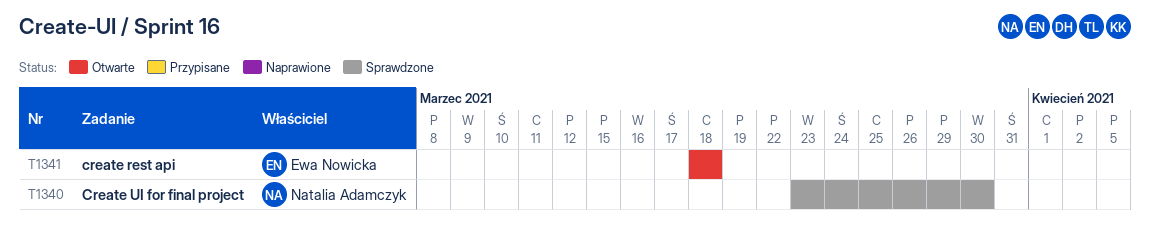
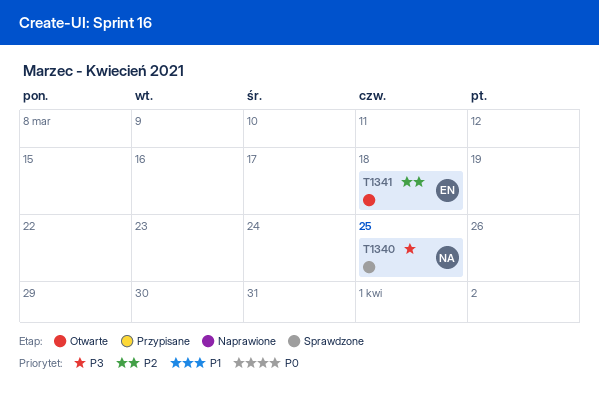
T1340, due: Mar 30 -> Mar 25

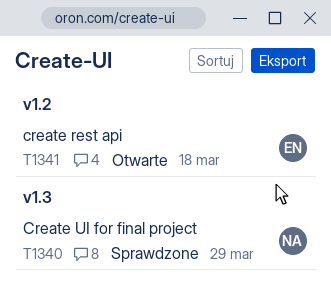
T1340, due: Mar 25 -> Mar 29

